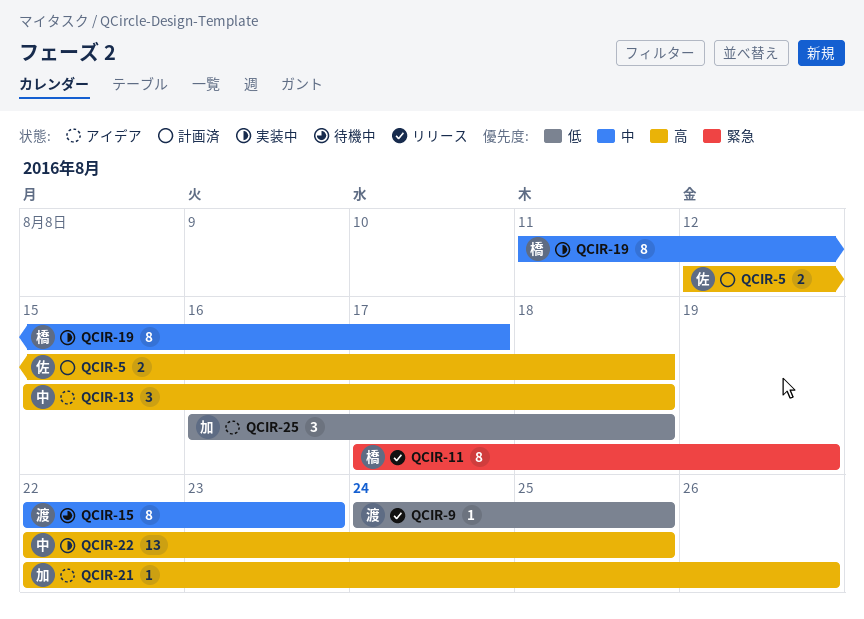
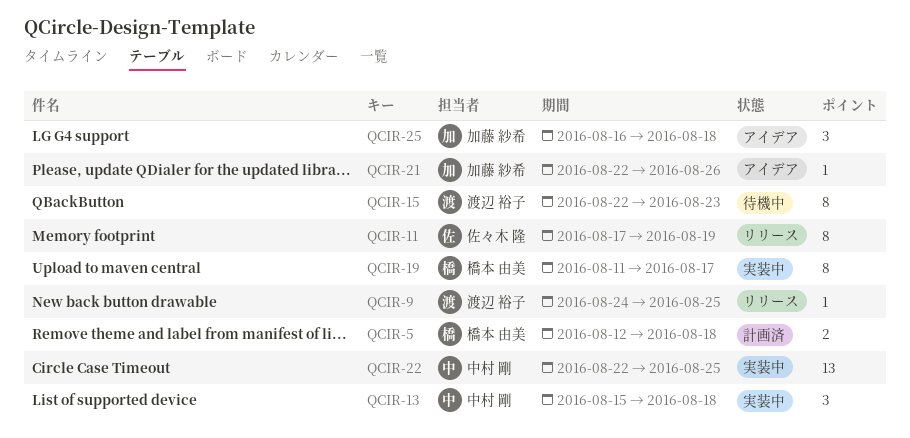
QCIR-5, owner: 佐々木 隆 -> 橋本 由美
QCIR-11, owner: 橋本 由美 -> 佐々木 隆
QCIR-13, status: アイデア -> 実装中

